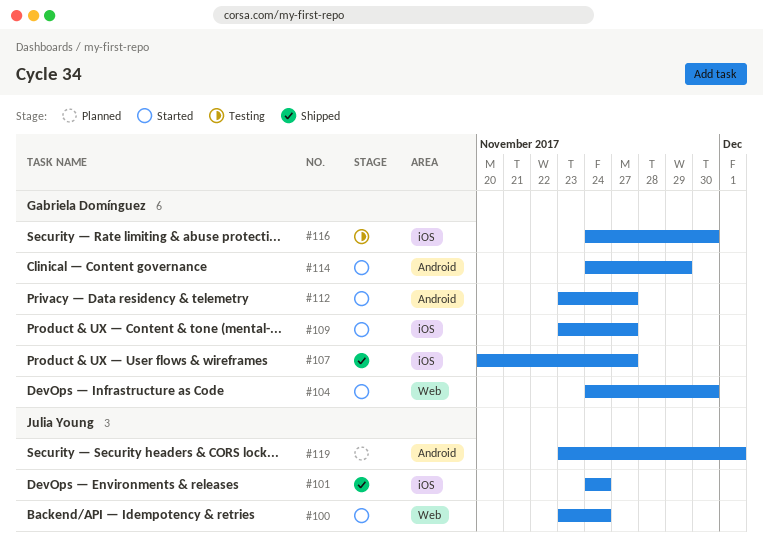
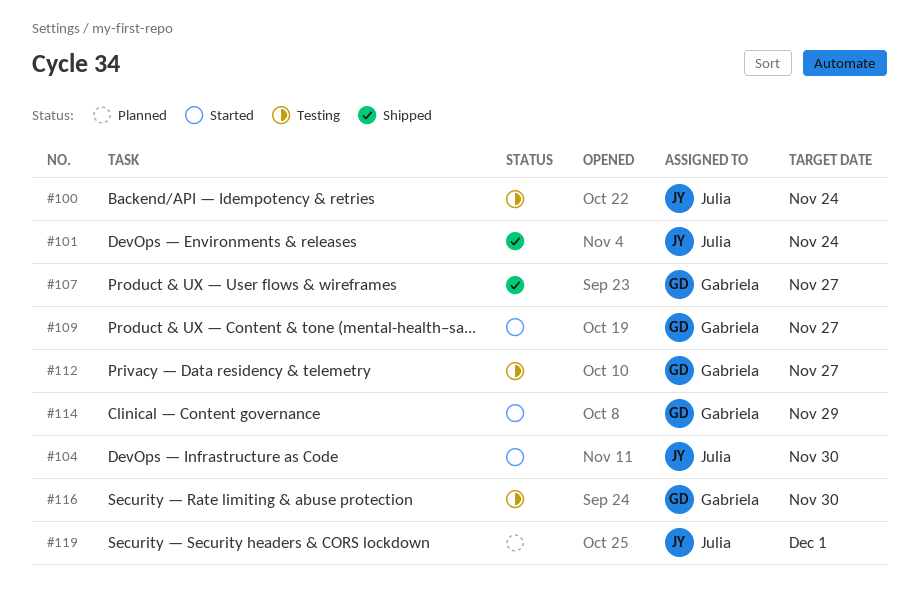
#100, status: Started -> Testing
#104, owner: Gabriela Domínguez -> Julia Young
#112, status: Started -> Testing

